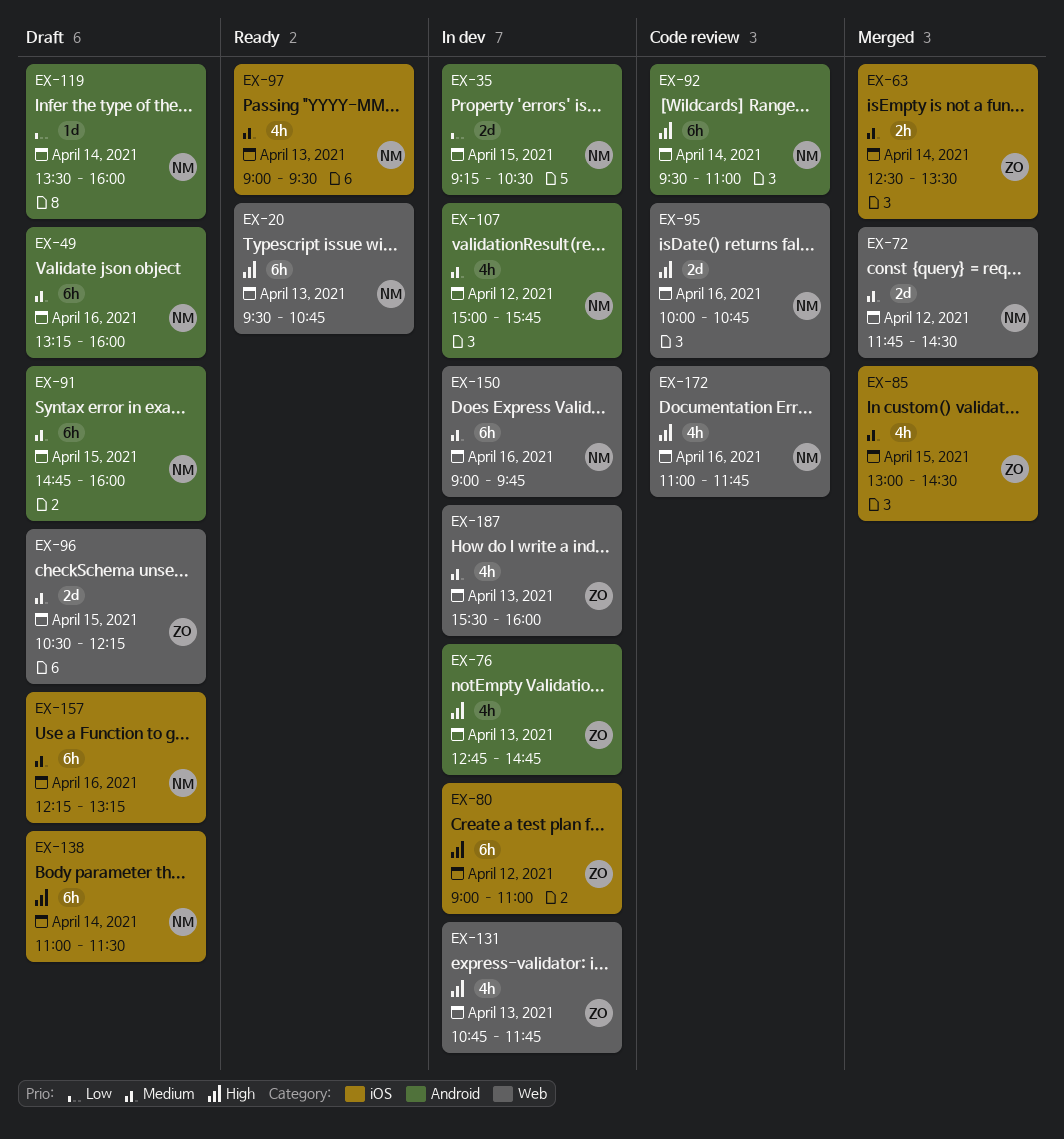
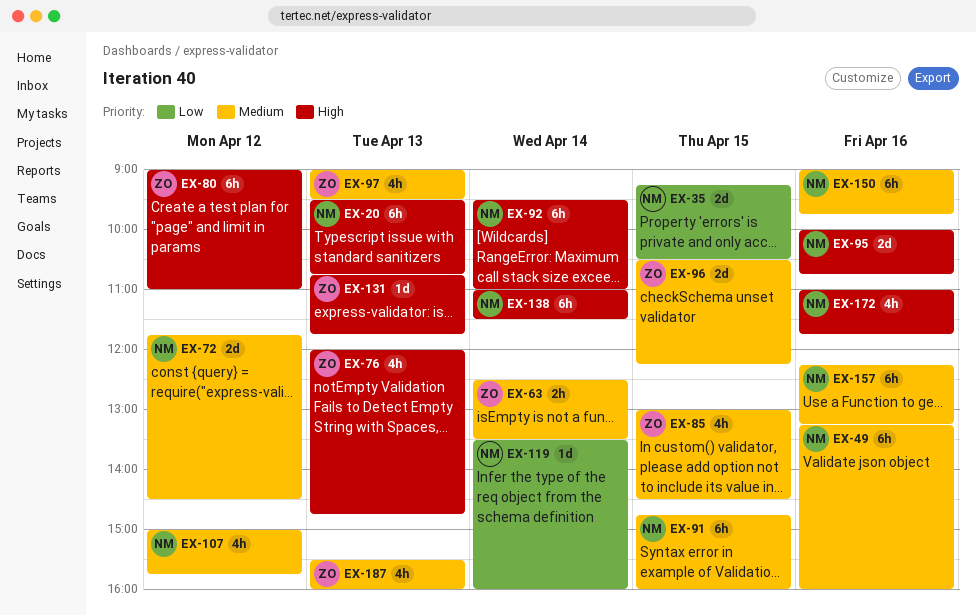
EX-76, begins: 12:45 -> 12:00
EX-97, owner: NM -> ZO
EX-131, estimate: 4h -> 1d

